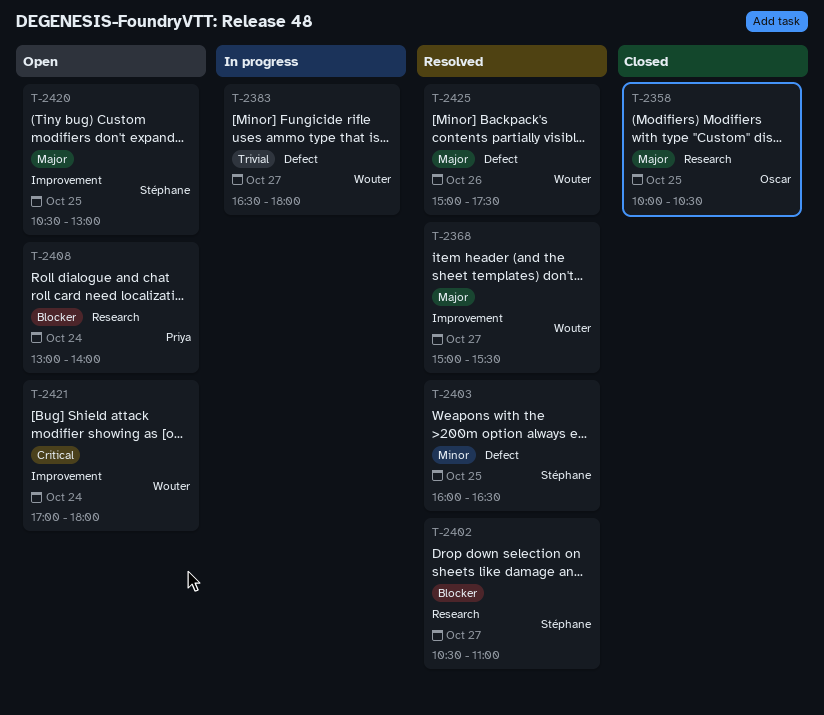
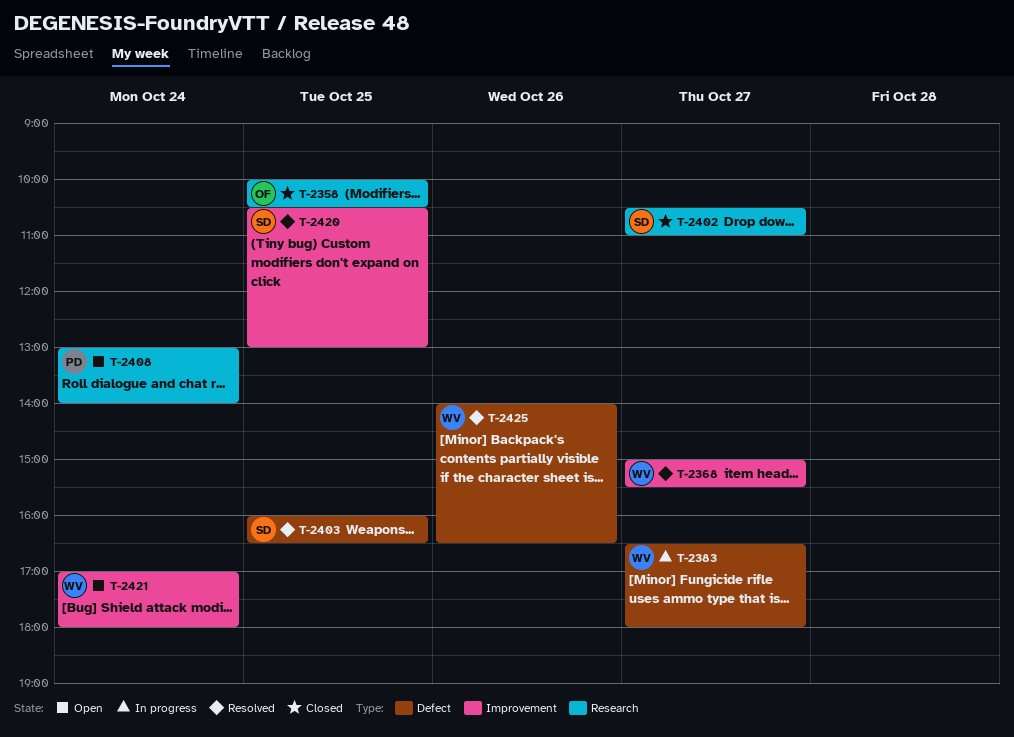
T-2402, status: Resolved -> Closed
T-2420, status: Open -> Resolved
T-2425, begins: 15:00 -> 14:00
T-2425, ends: 17:30 -> 16:30

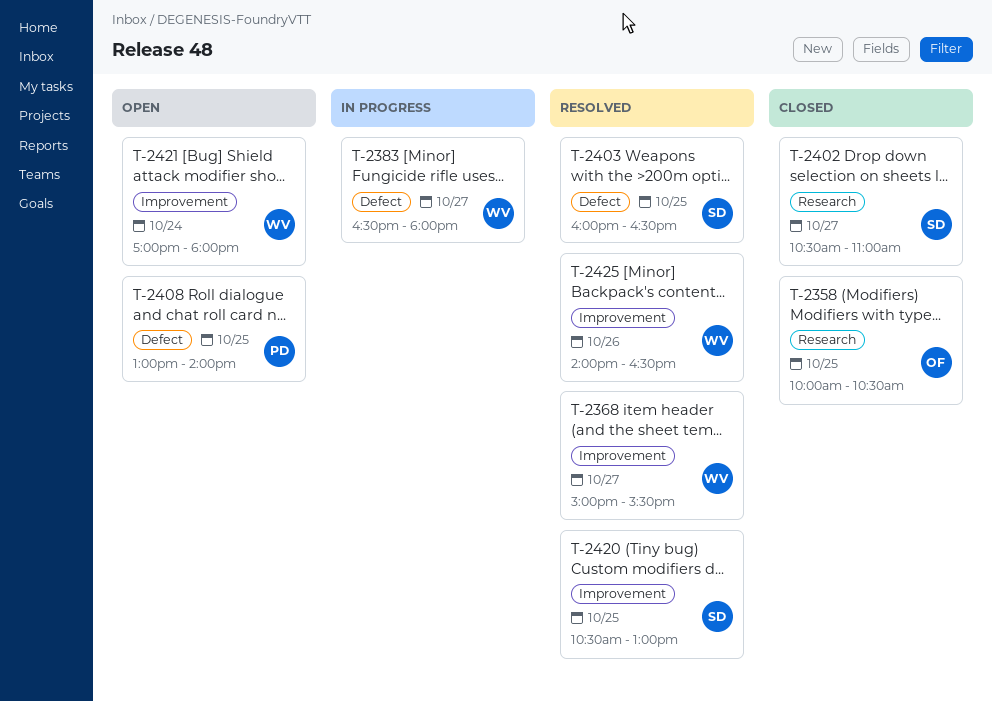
T-2408, label: Research -> Defect
T-2408, day: Oct 24 -> Oct 25
T-2425, label: Defect -> Improvement

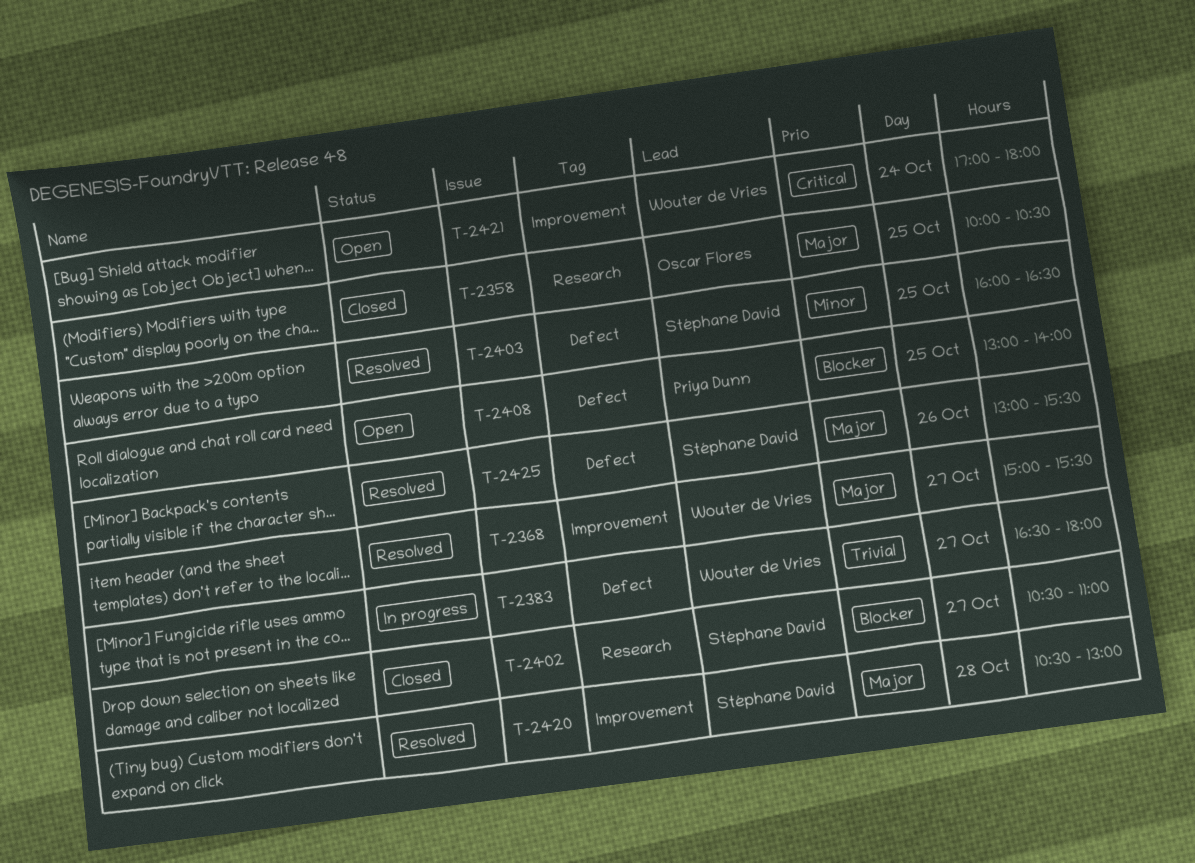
T-2420, day: Oct 25 -> Oct 28
T-2425, owner: Wouter de Vries -> Stéphane David
T-2425, label: Improvement -> Defect
T-2425, begins: 14:00 -> 13:00
T-2425, ends: 16:30 -> 15:30

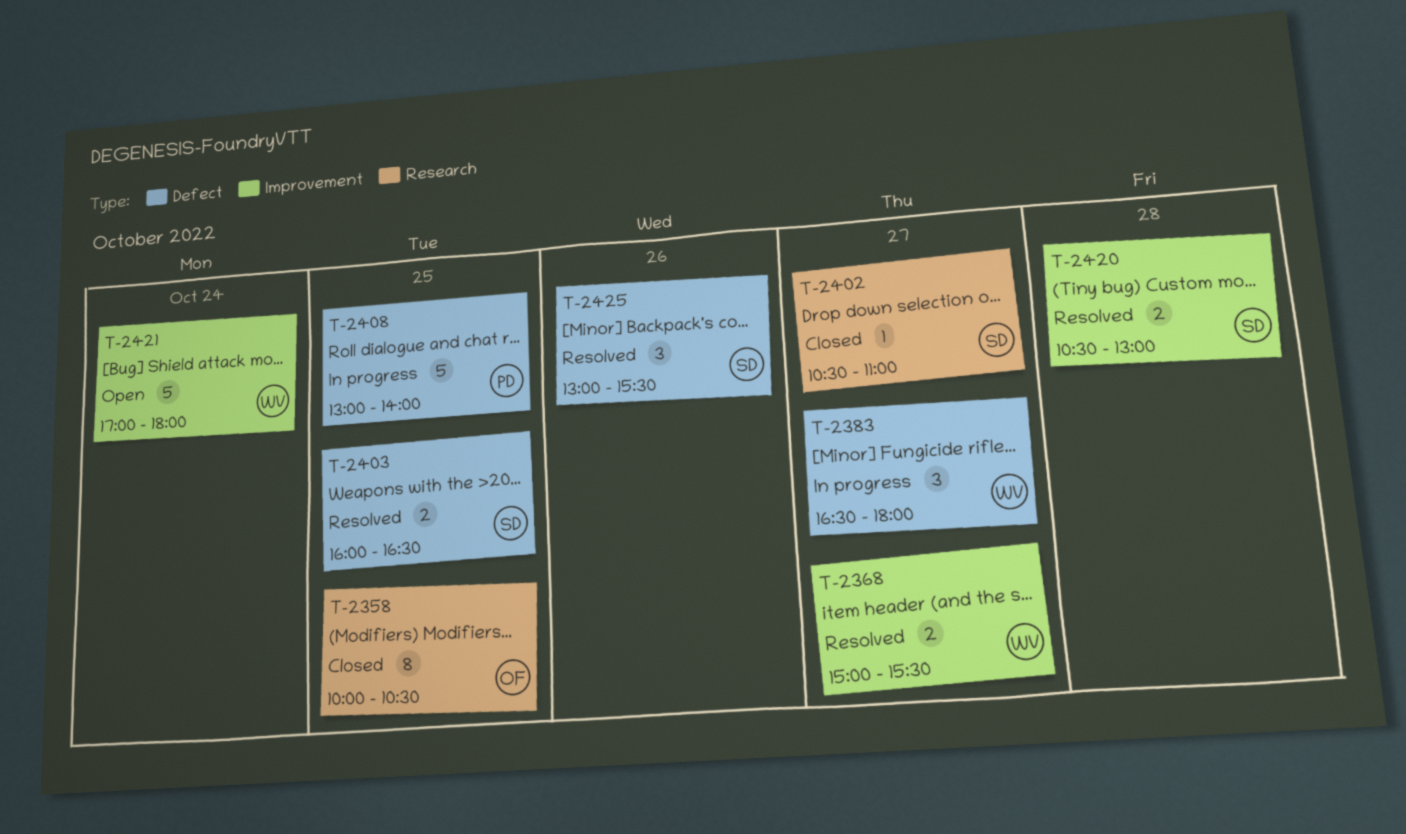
T-2408, status: Open -> In progress

